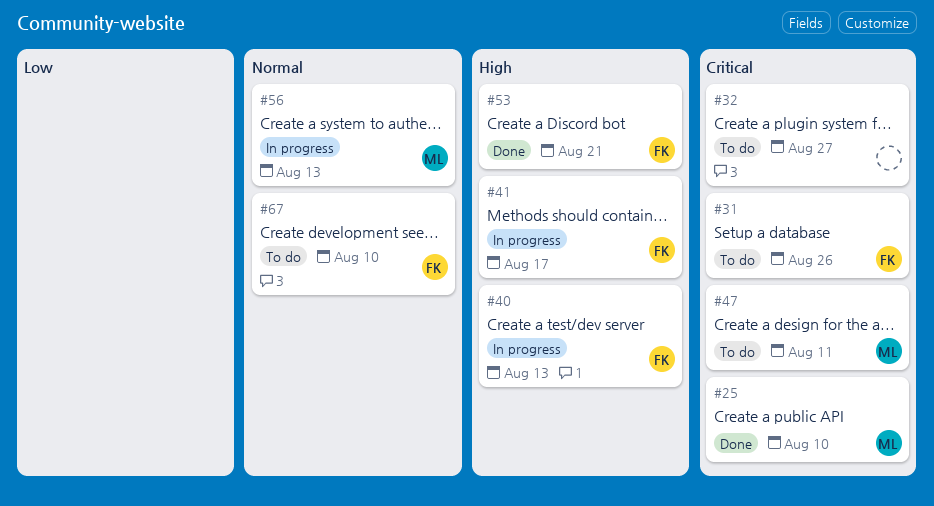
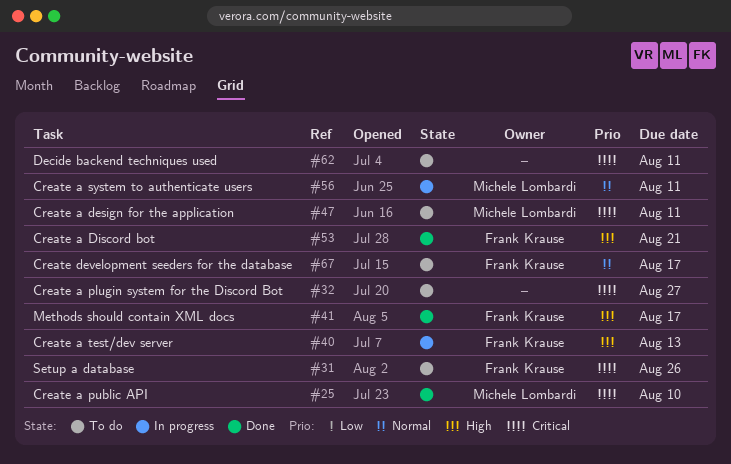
#41, status: In progress -> Done
#56, due: Aug 13 -> Aug 11
#62: none -> present
#67, due: Aug 10 -> Aug 17

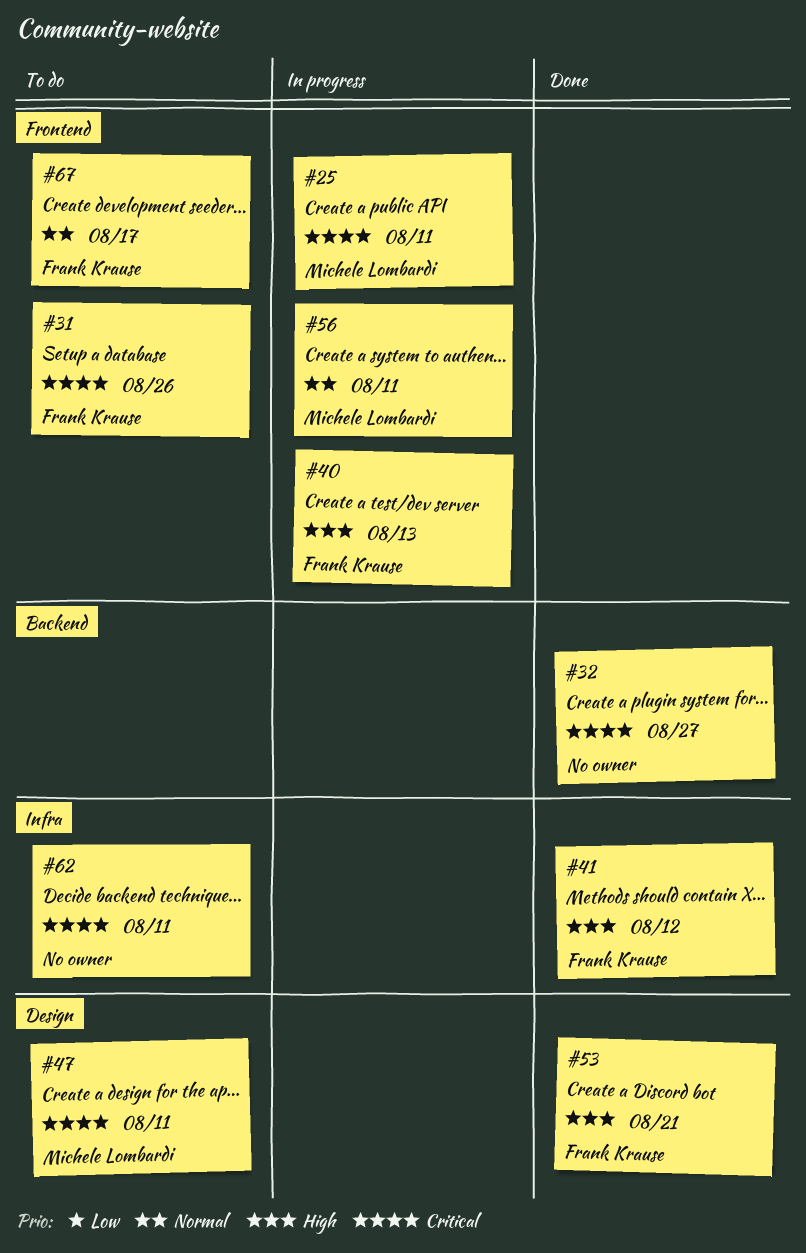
#25, status: Done -> In progress
#25, due: Aug 10 -> Aug 11
#32, status: To do -> Done
#41, due: Aug 17 -> Aug 12

